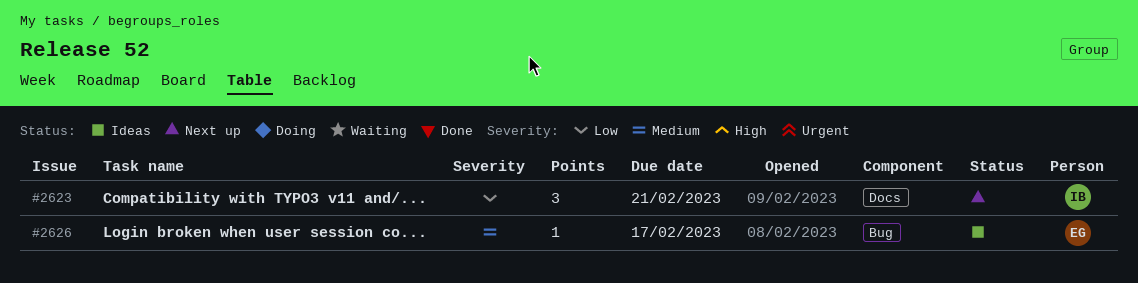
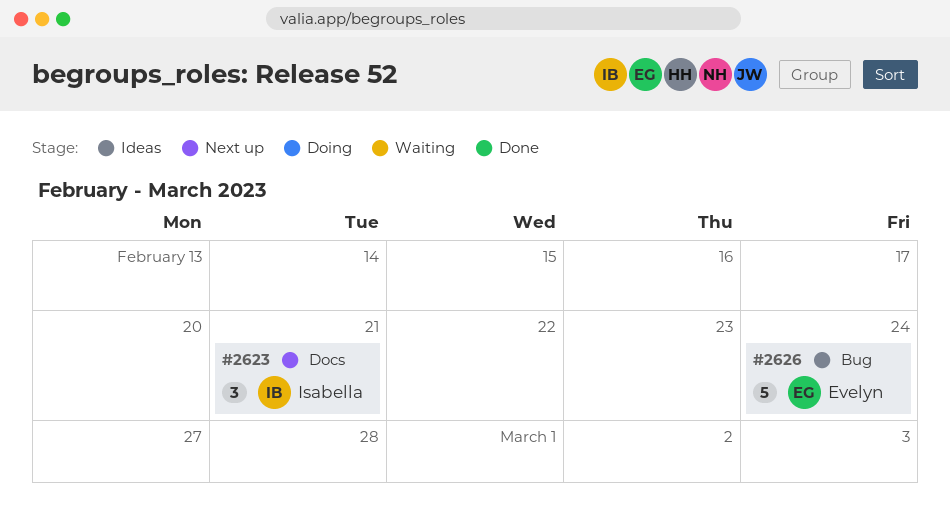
#2626, estimate: 1 -> 5
#2626, due: Feb 17 -> Feb 24

